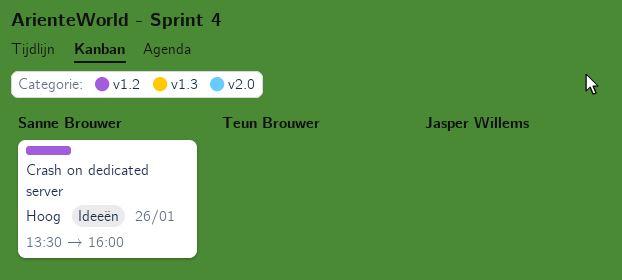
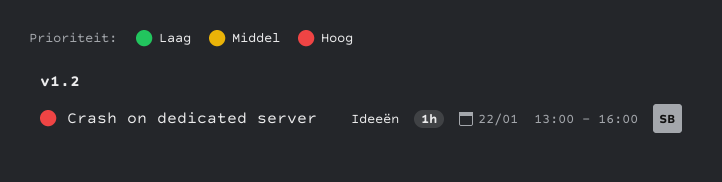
Crash on dedicated server, day: Jan 26 -> Jan 22
Crash on dedicated server, begins: 13:30 -> 13:00

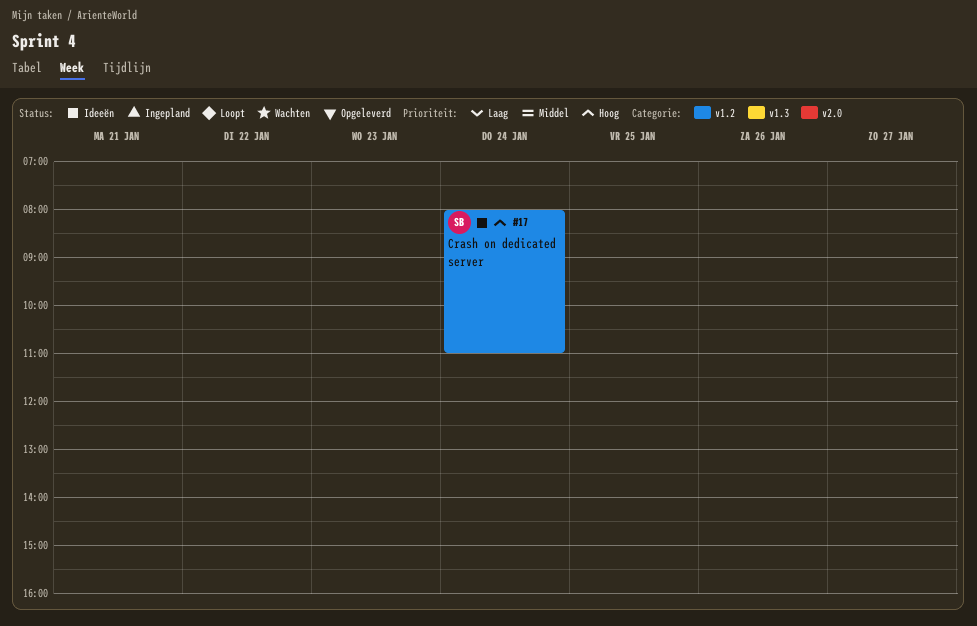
Crash on dedicated server, day: Jan 22 -> Jan 24
Crash on dedicated server, begins: 13:00 -> 08:00
Crash on dedicated server, ends: 16:00 -> 11:00

